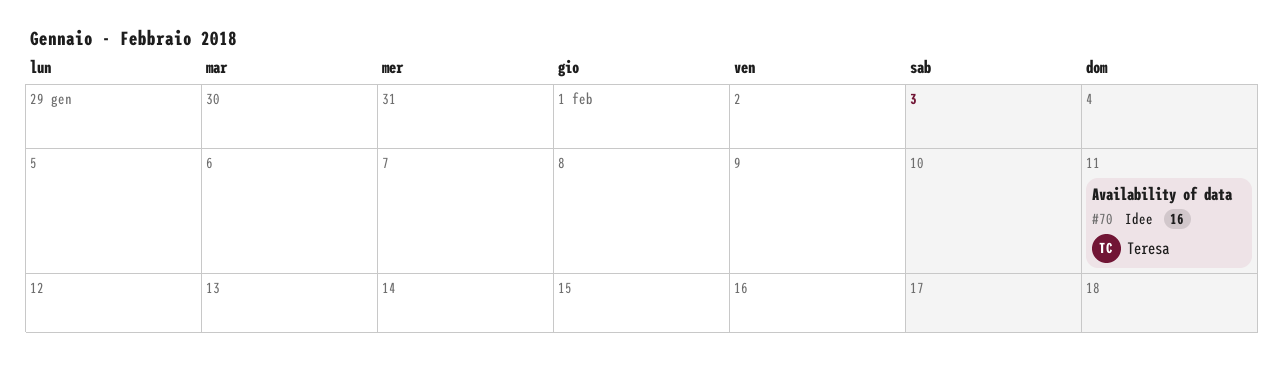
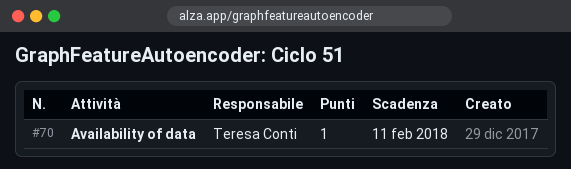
#70, estimate: 16 -> 1

